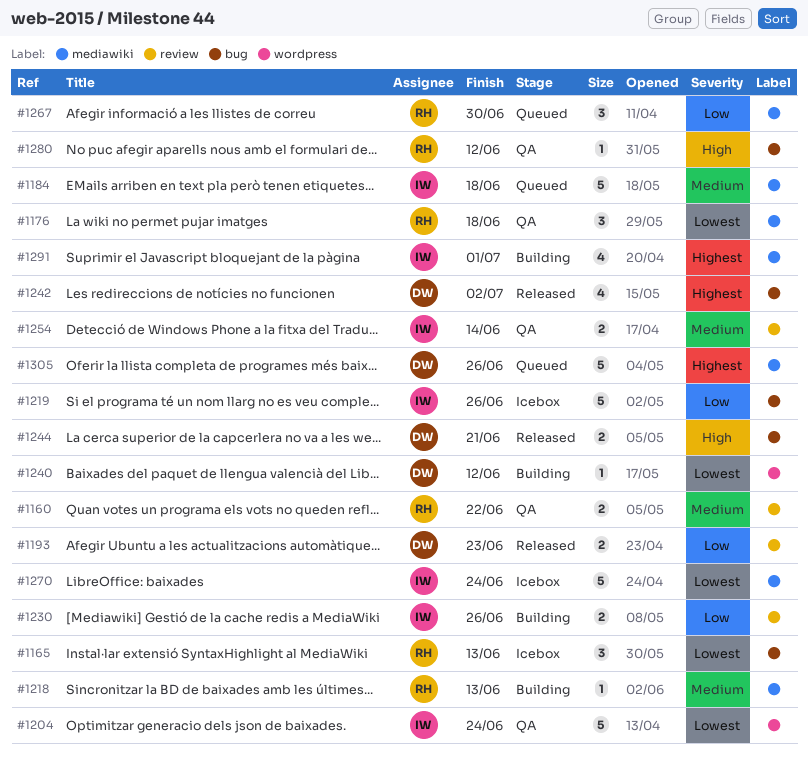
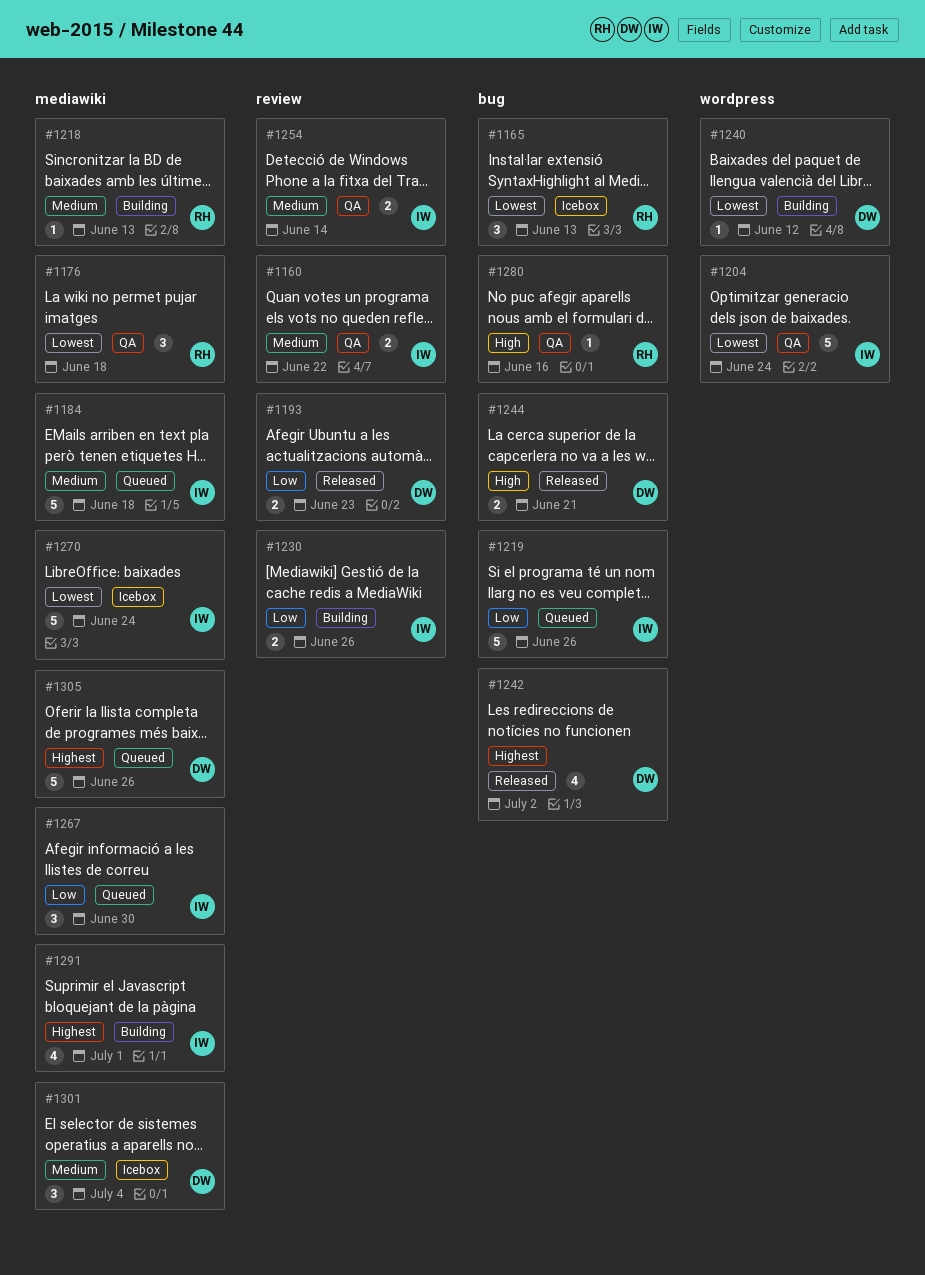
#1160, owner: RH -> IW
#1219, status: Icebox -> Queued
#1267, owner: RH -> IW
#1280, due: Jun 12 -> Jun 16
#1301: none -> present

